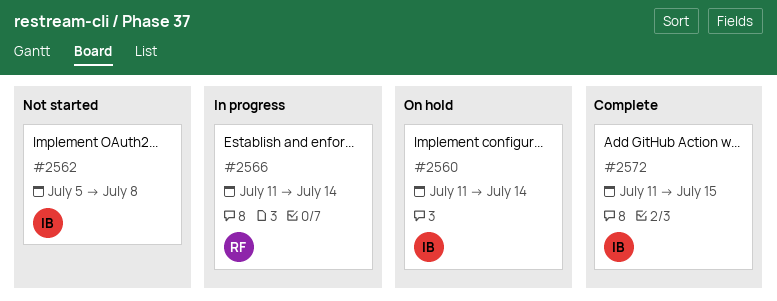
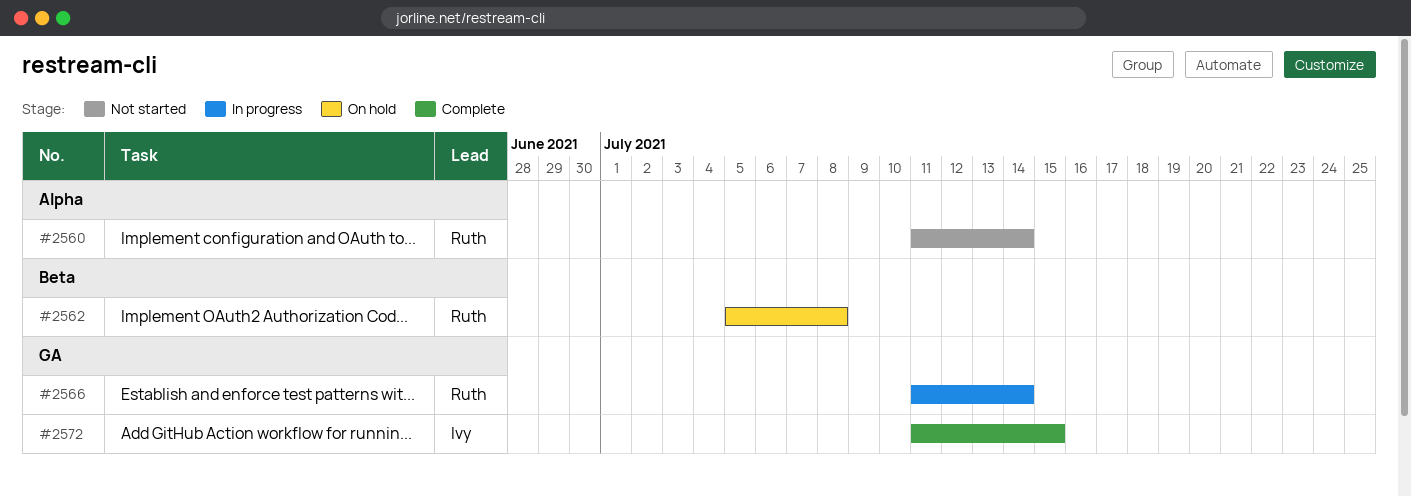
#2560, status: On hold -> Not started
#2560, owner: Ivy -> Ruth
#2562, status: Not started -> On hold
#2562, owner: Ivy -> Ruth

